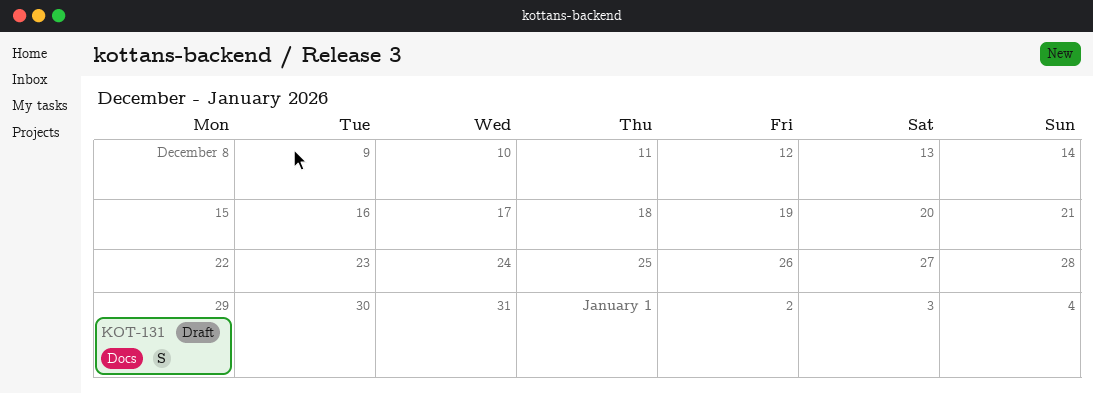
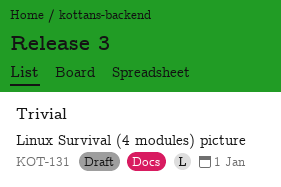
KOT-131, estimate: S -> L
KOT-131, due: Dec 29 -> Jan 1

